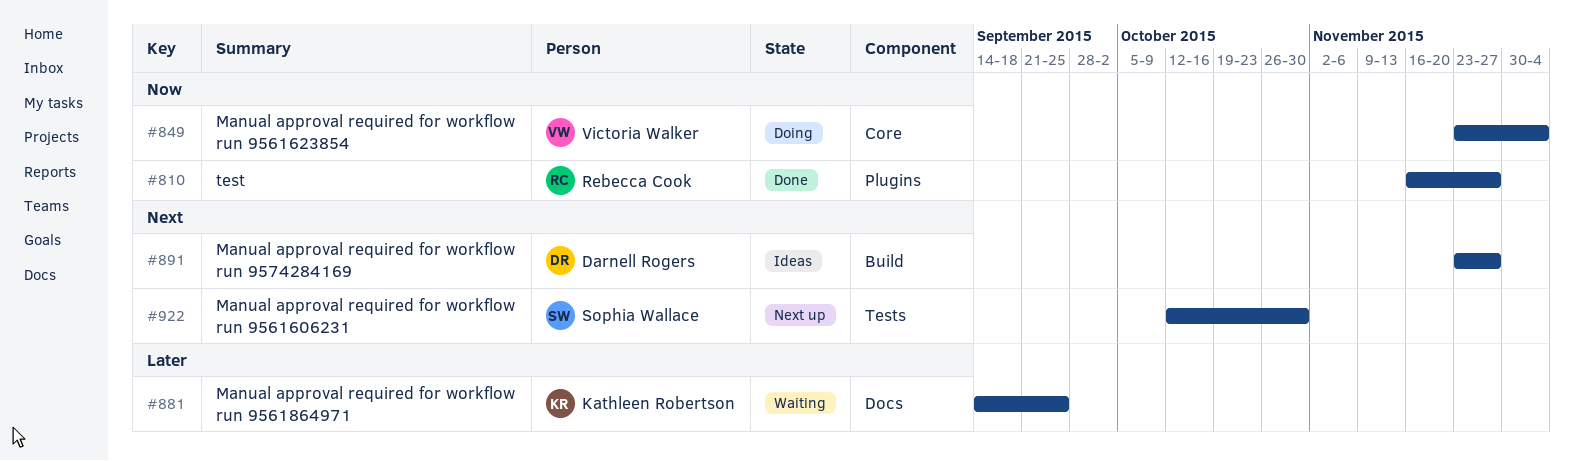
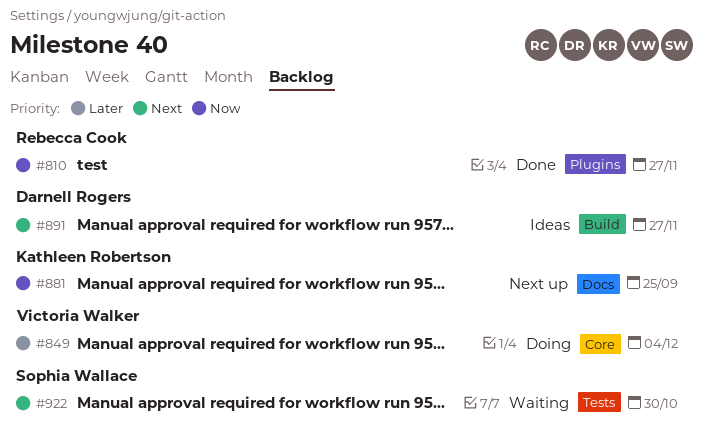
#849, priority: Now -> Later
#881, status: Waiting -> Next up
#881, priority: Later -> Now
#922, status: Next up -> Waiting

